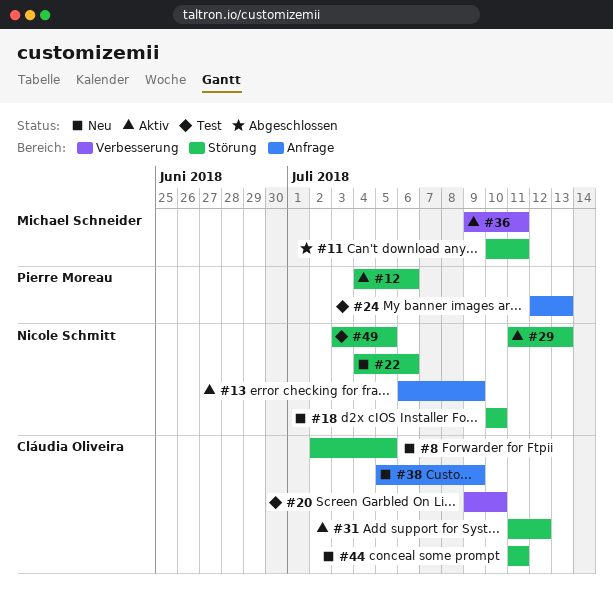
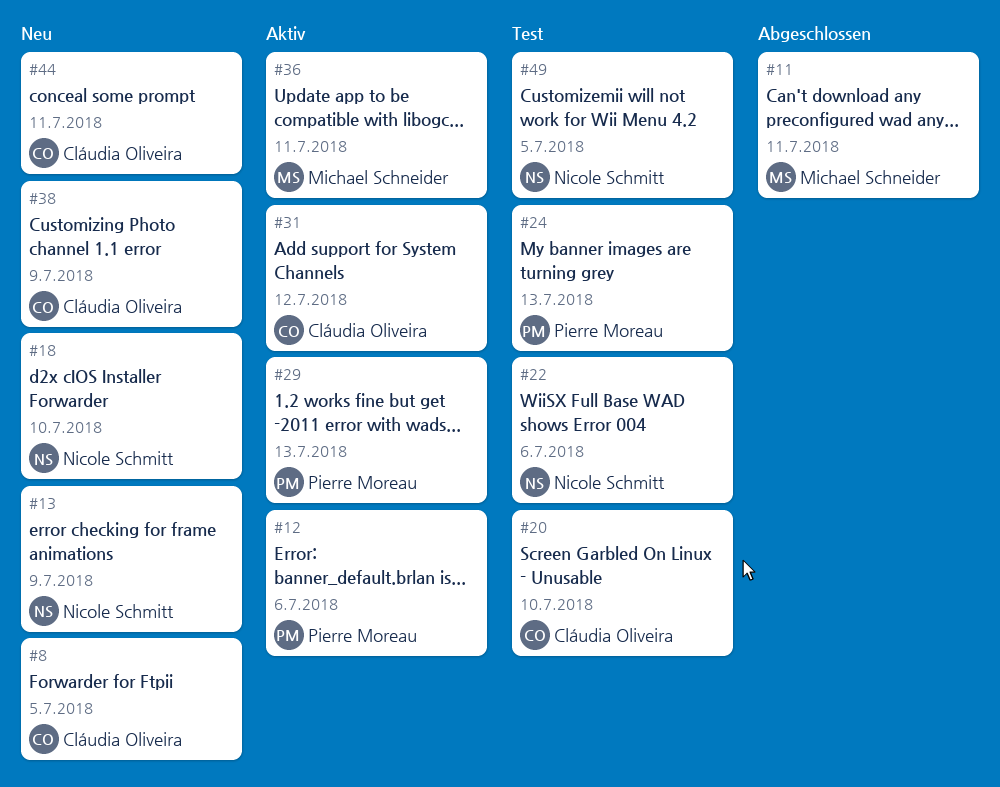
#13, status: Aktiv -> Neu
#22, status: Neu -> Test
#29, owner: Nicole Schmitt -> Pierre Moreau

